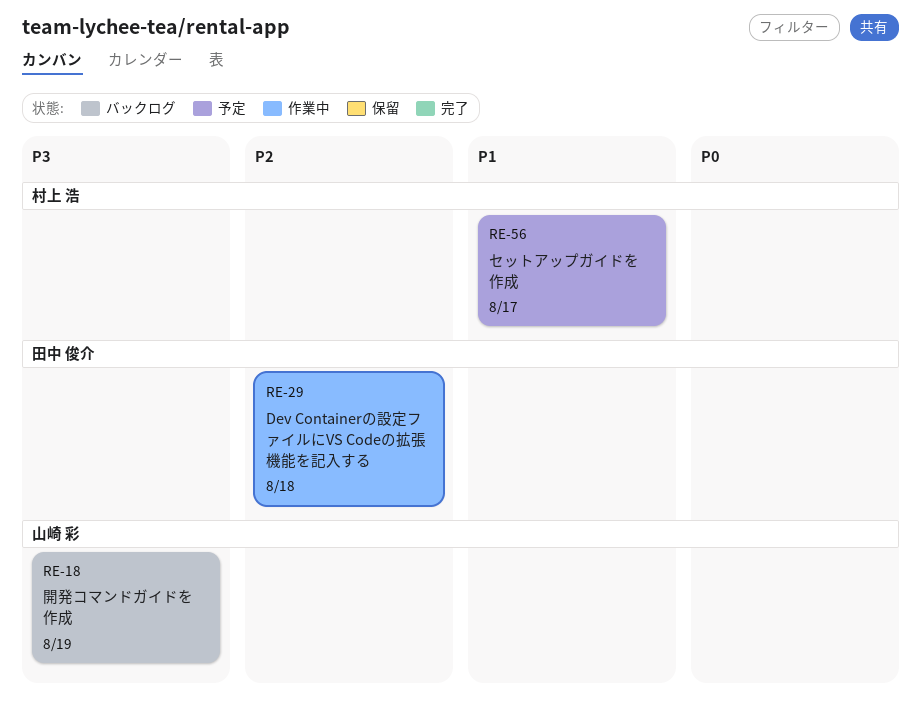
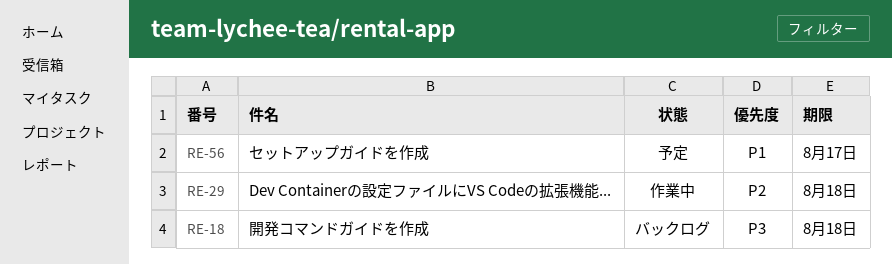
RE-18, due: Aug 19 -> Aug 18

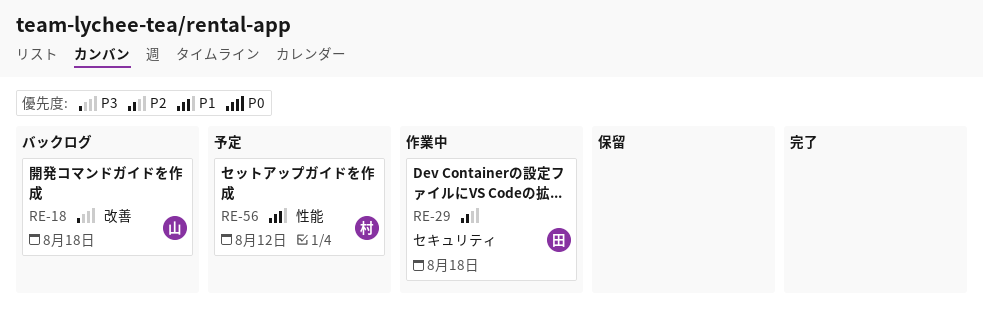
RE-56, due: Aug 17 -> Aug 12

